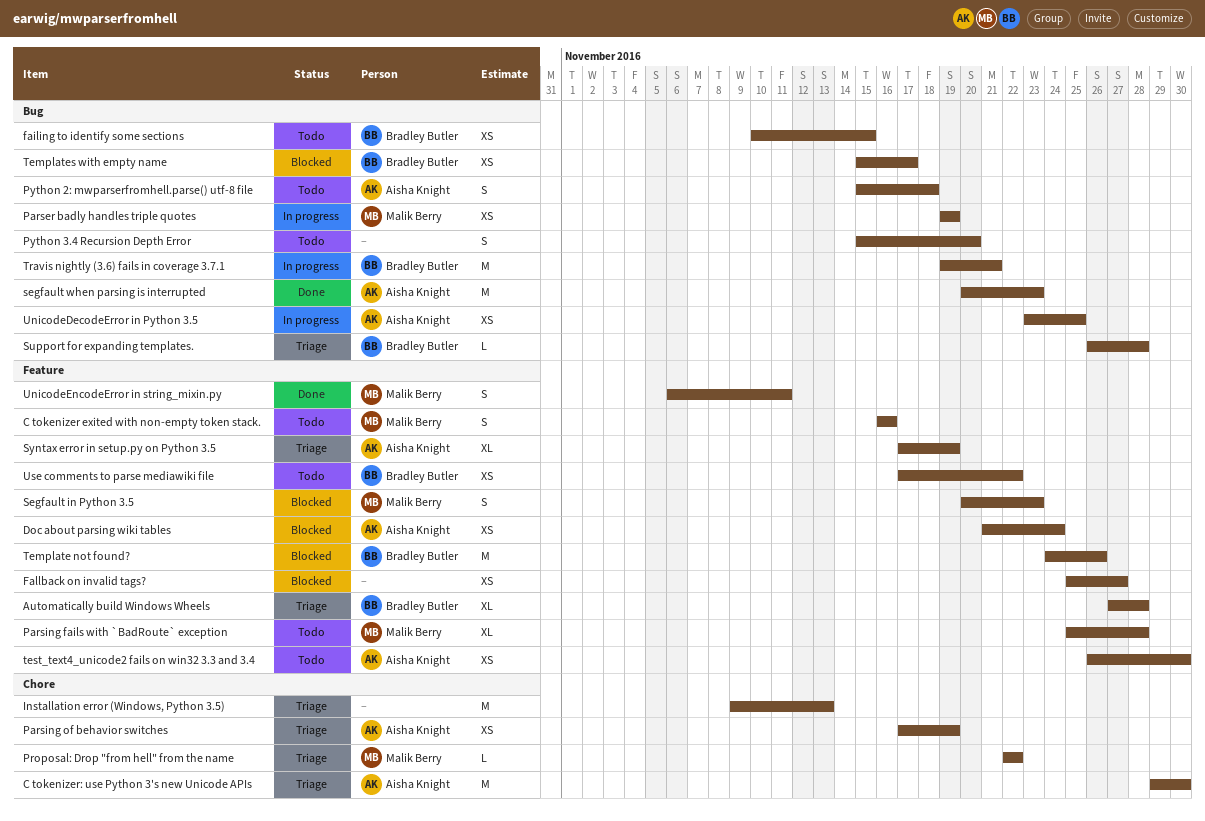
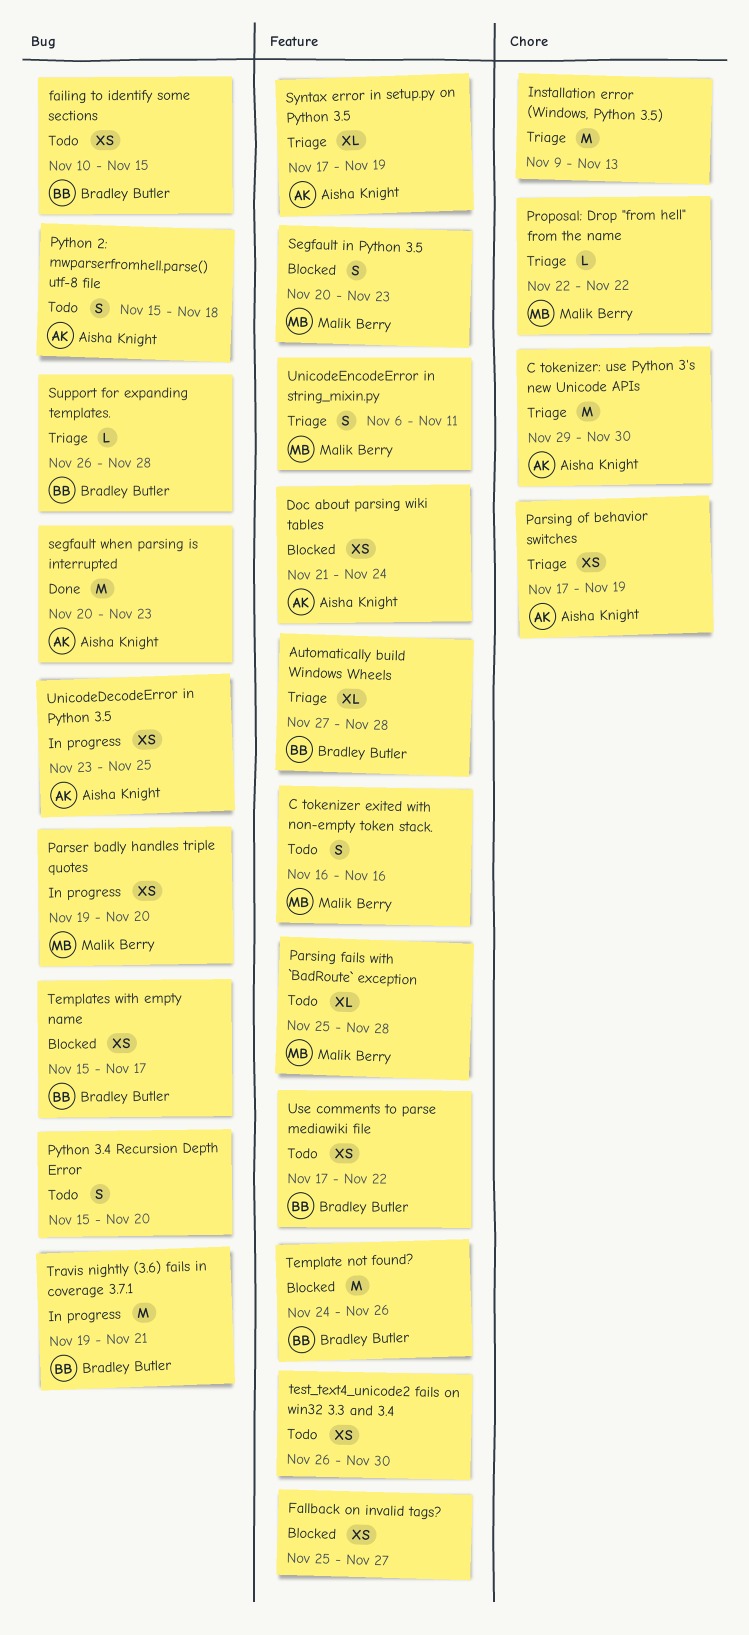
Parser badly handles triple quotes, due: Nov 19 -> Nov 20
test_text4_unicode2 fails on win32 3.3 and 3.4, owner: Aisha Knight -> none
UnicodeEncodeError in string_mixin.py, status: Done -> Triage

